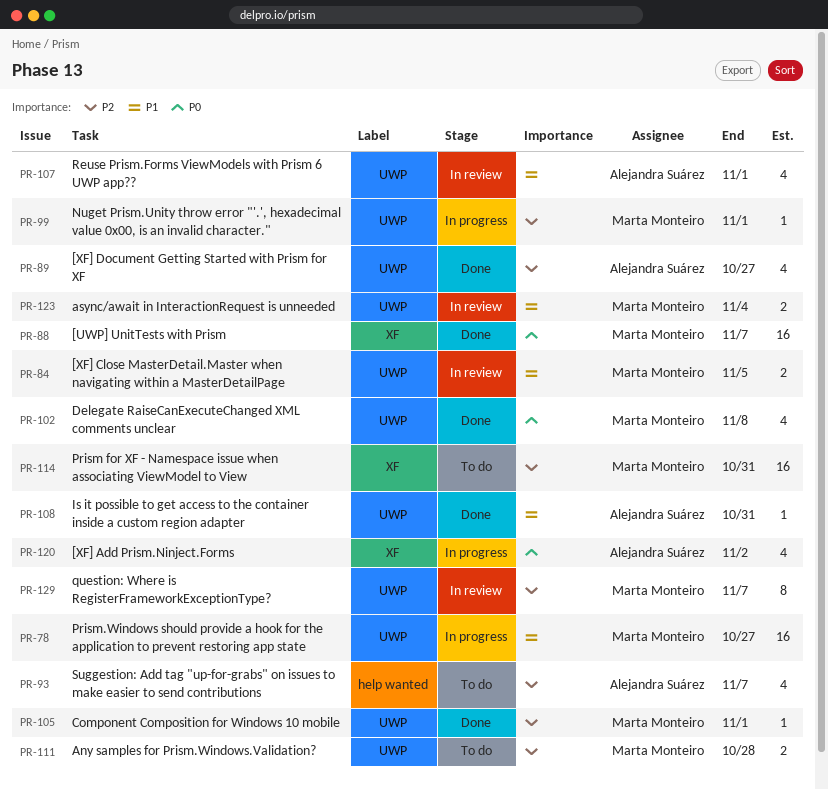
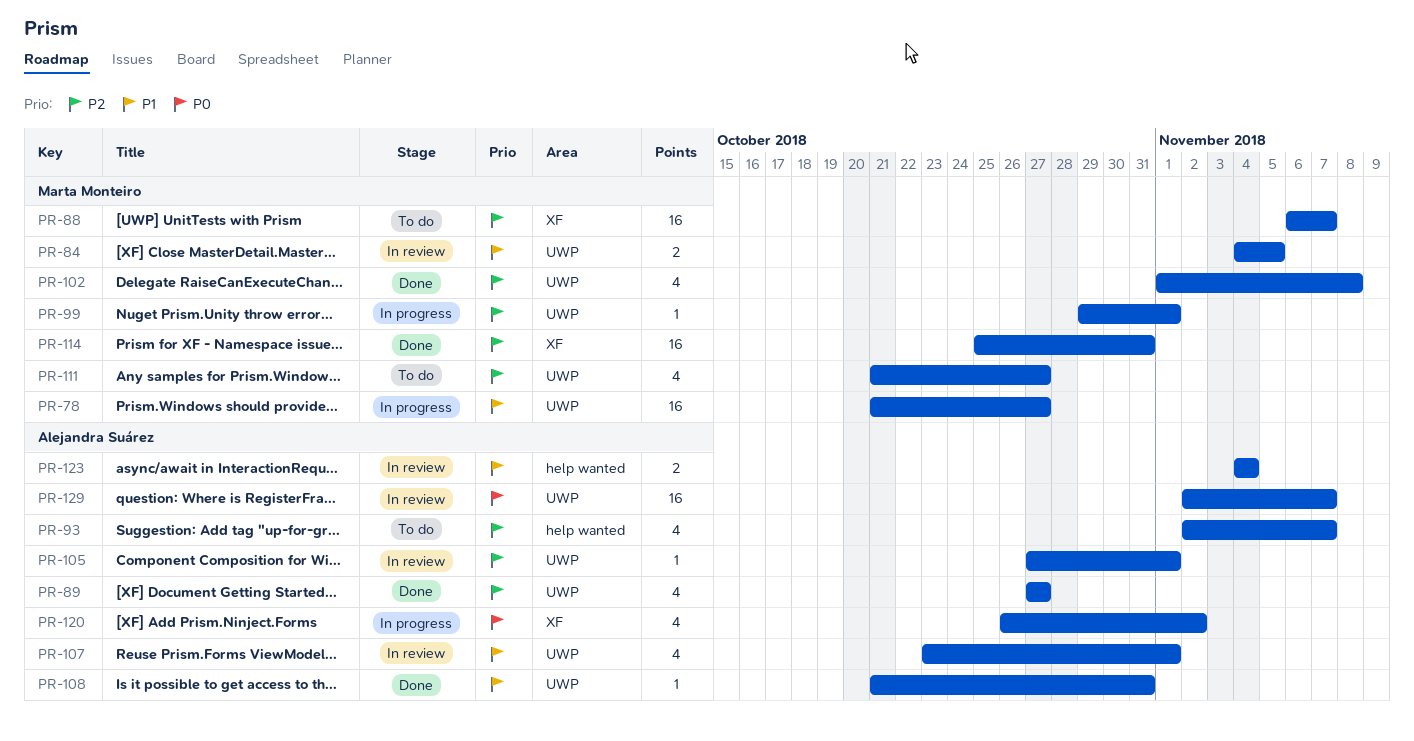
PR-88, status: Done -> To do
PR-88, priority: P0 -> P2
PR-102, priority: P0 -> P2
PR-105, status: Done -> In review
PR-105, owner: Marta Monteiro -> Alejandra Suárez
PR-111, estimate: 2 -> 4
PR-111, due: Oct 28 -> Oct 27
PR-114, status: To do -> Done
PR-123, owner: Marta Monteiro -> Alejandra Suárez
PR-123, label: UWP -> help wanted
PR-129, owner: Marta Monteiro -> Alejandra Suárez
PR-129, priority: P2 -> P0
PR-129, estimate: 8 -> 16

